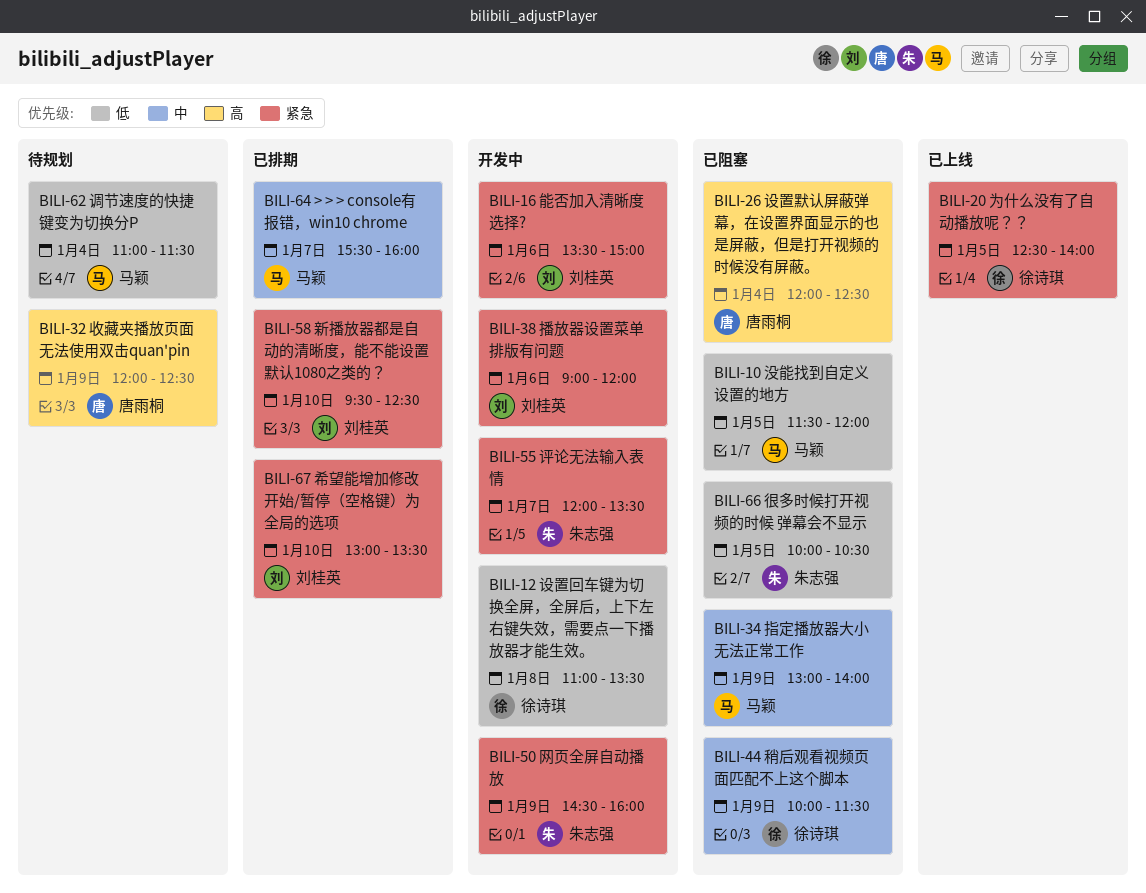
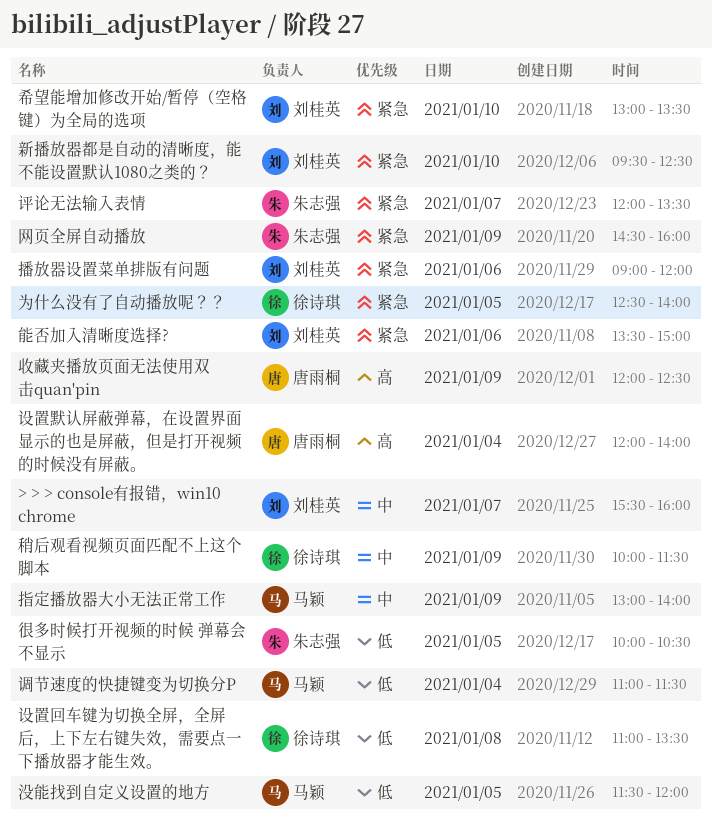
> > > console有报错，win10 chrome, owner: 马颖 -> 刘桂英
设置默认屏蔽弹幕，在设置界面显示的也是屏蔽，但是打开视频的时候没有屏蔽。, ends: 12:30 -> 14:00

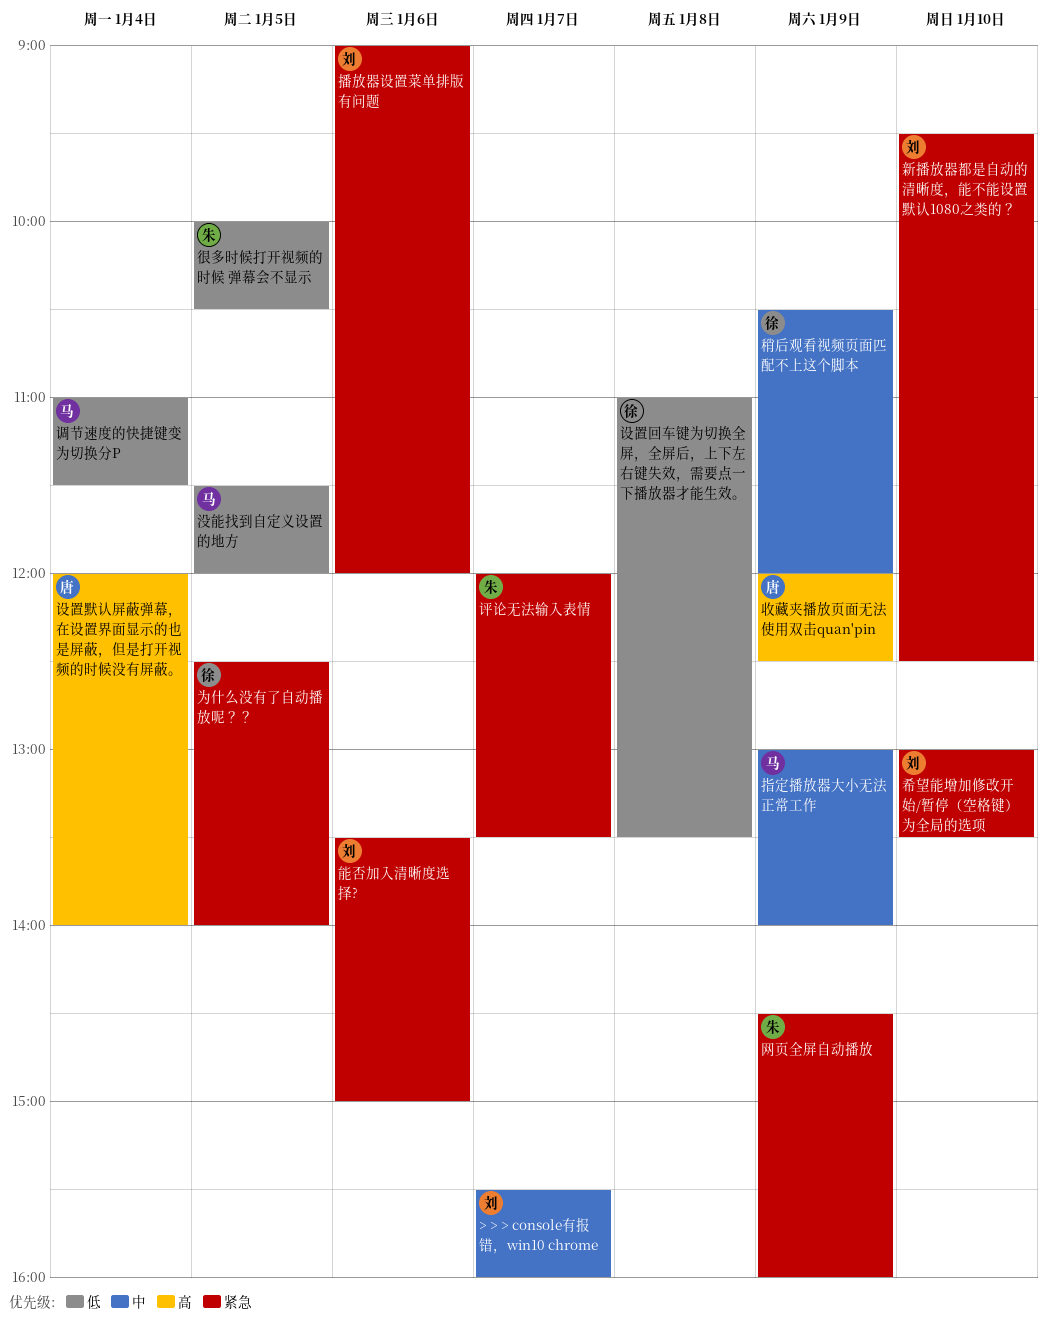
稍后观看视频页面匹配不上这个脚本, begins: 10:00 -> 10:30
稍后观看视频页面匹配不上这个脚本, ends: 11:30 -> 12:00

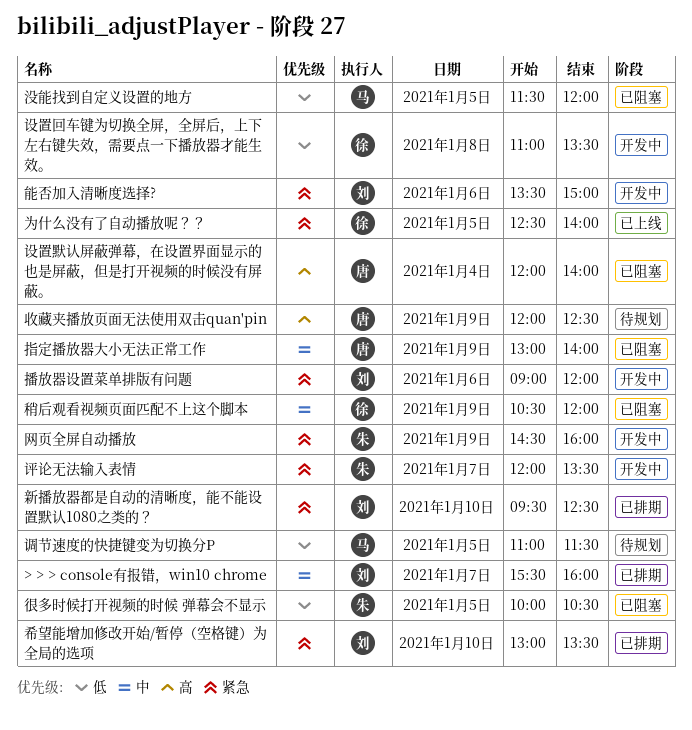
指定播放器大小无法正常工作, owner: 马 -> 唐
调节速度的快捷键变为切换分P, day: Jan 4 -> Jan 5

